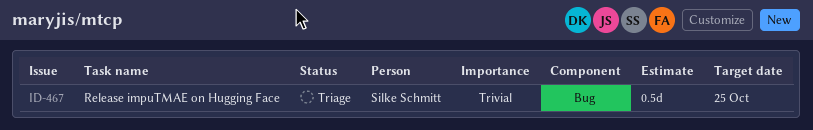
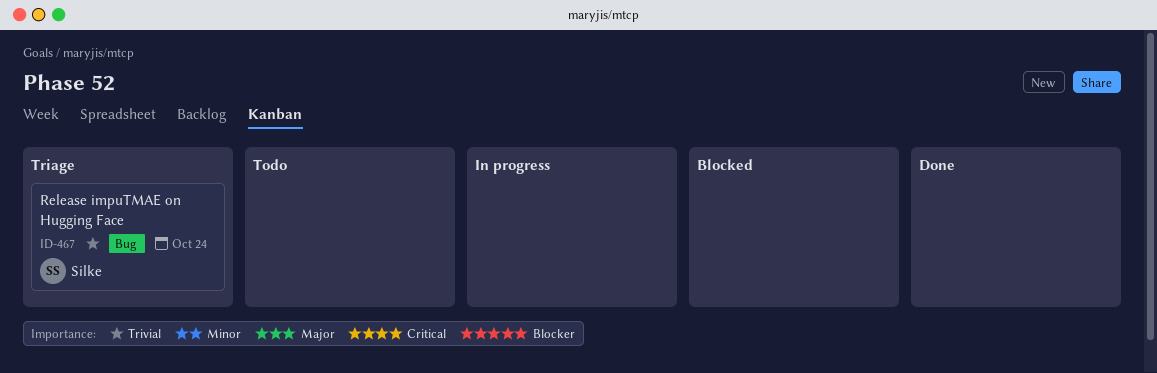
ID-467, due: Oct 25 -> Oct 24

